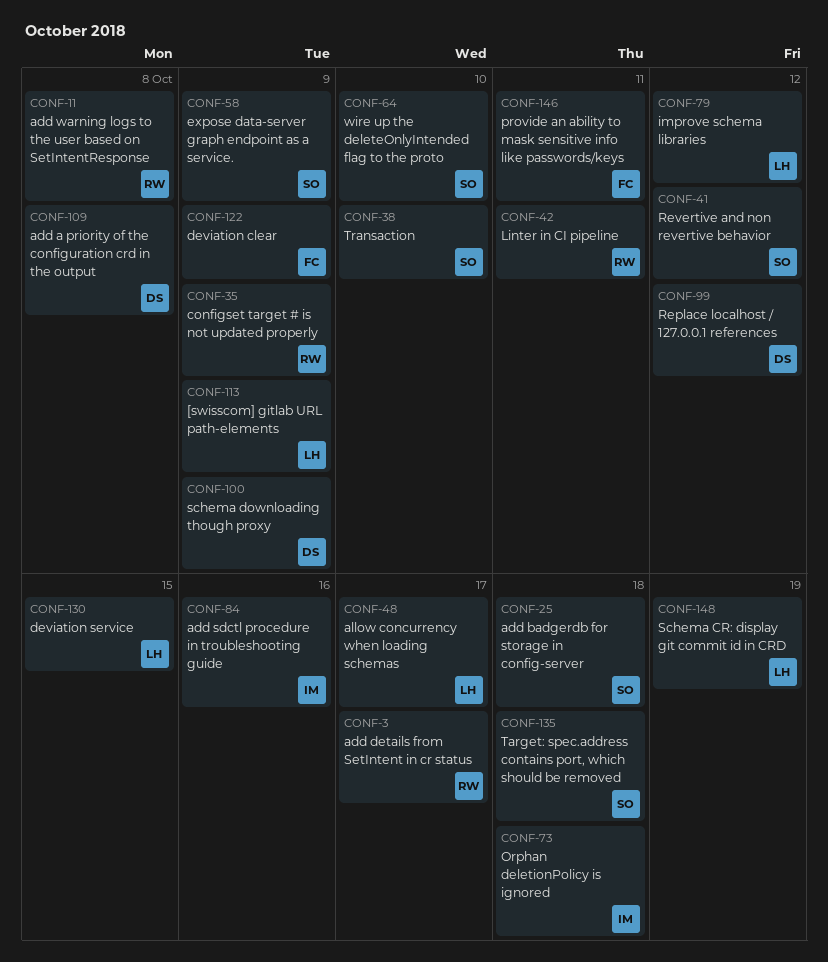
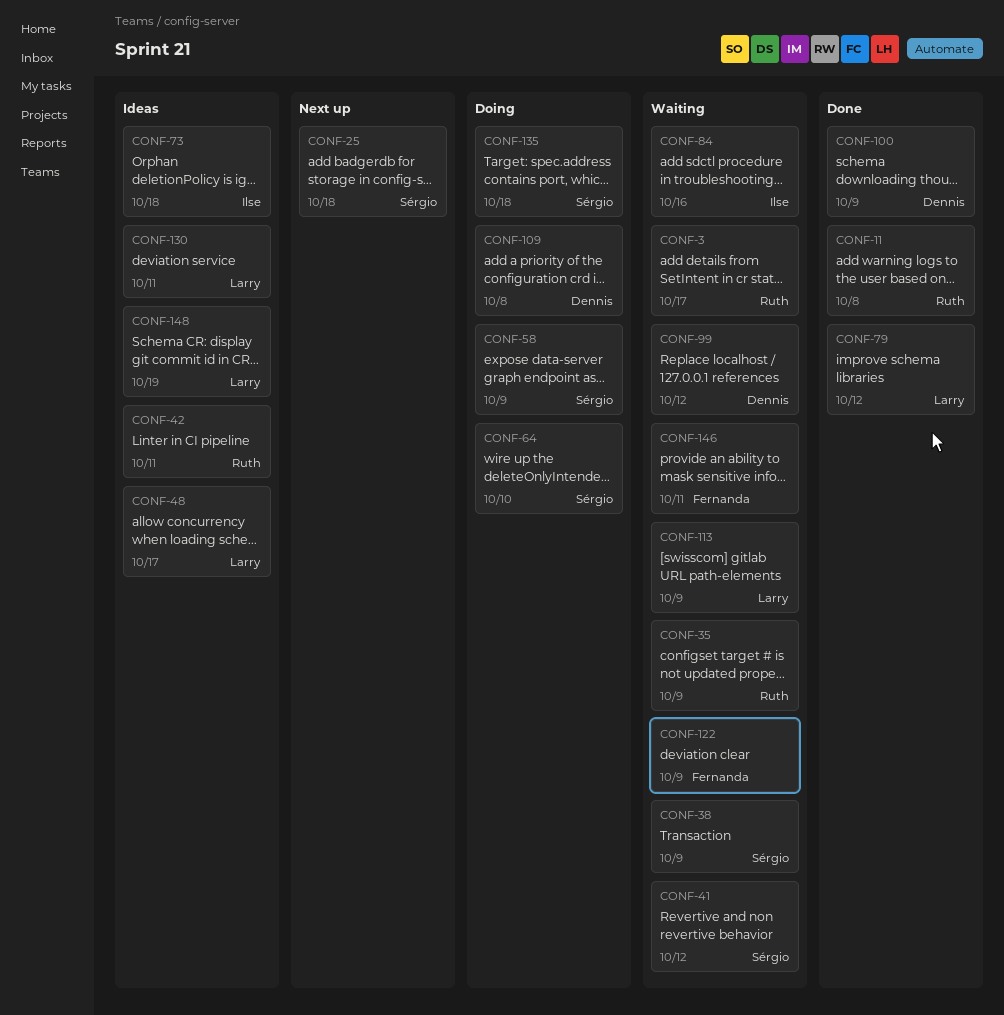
CONF-38, due: Oct 10 -> Oct 9
CONF-130, due: Oct 15 -> Oct 11

